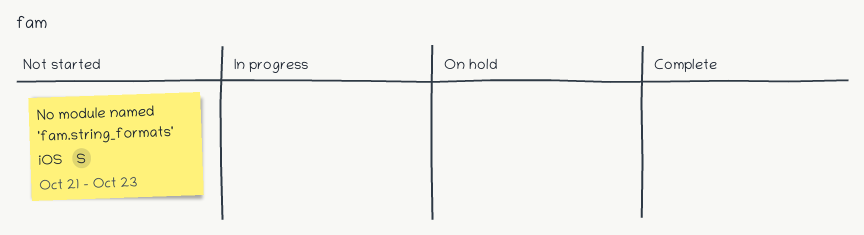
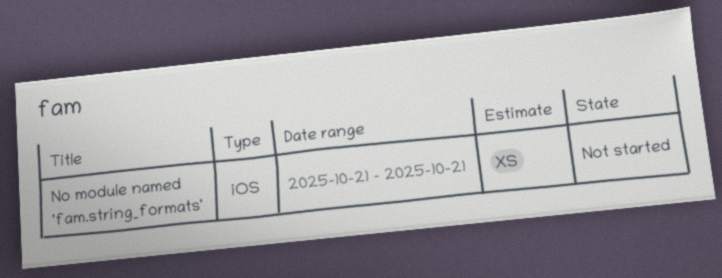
No module named 'fam.string_formats', estimate: S -> XS
No module named 'fam.string_formats', due: Oct 23 -> Oct 21

